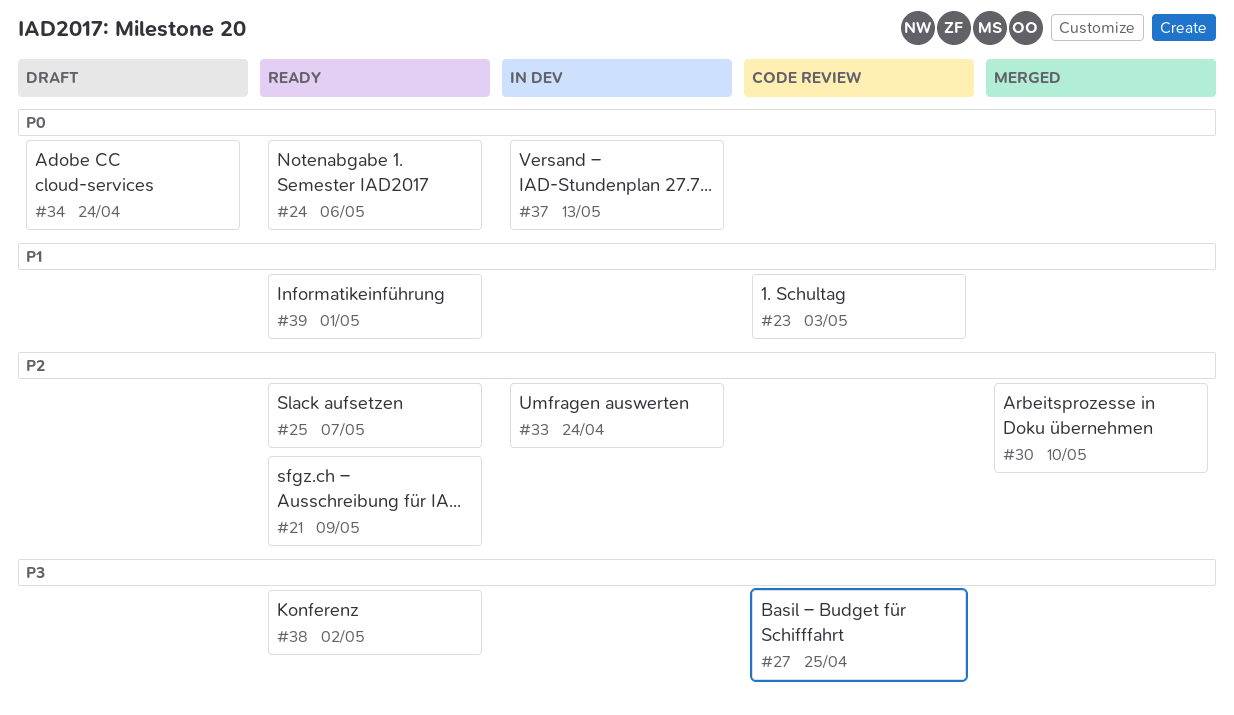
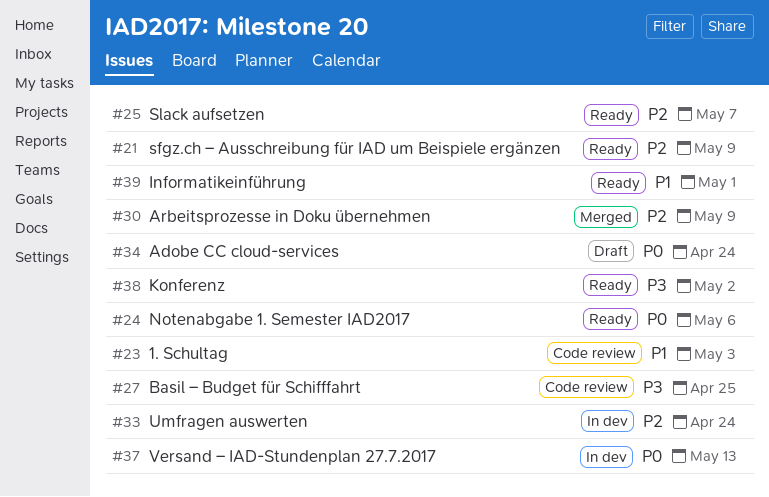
#30, due: May 10 -> May 9

